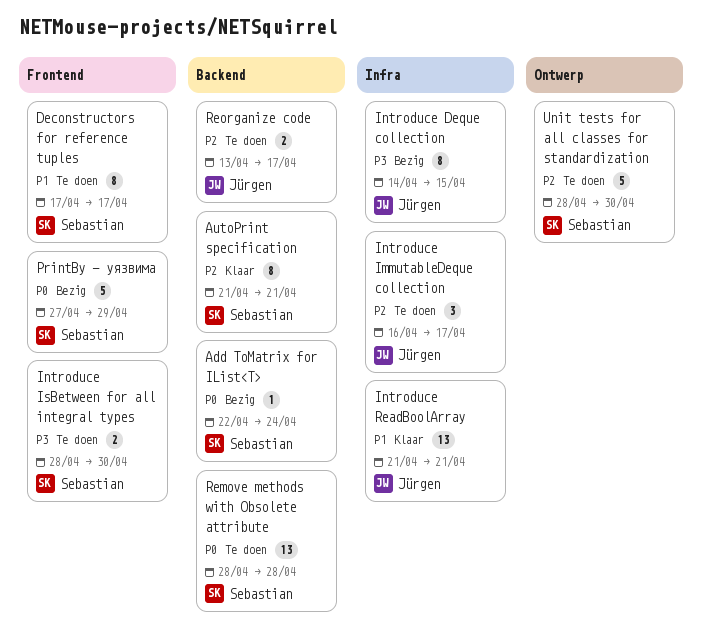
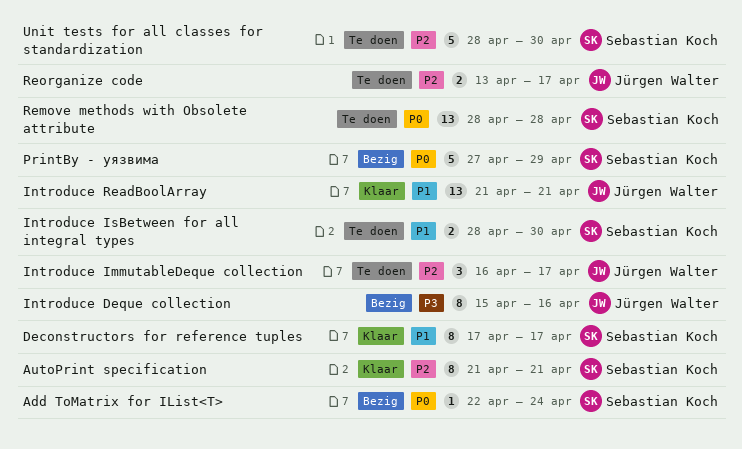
Deconstructors for reference tuples, status: Te doen -> Klaar
Introduce Deque collection, start: Apr 14 -> Apr 15
Introduce Deque collection, due: Apr 15 -> Apr 16
Introduce IsBetween for all integral types, priority: P3 -> P1

